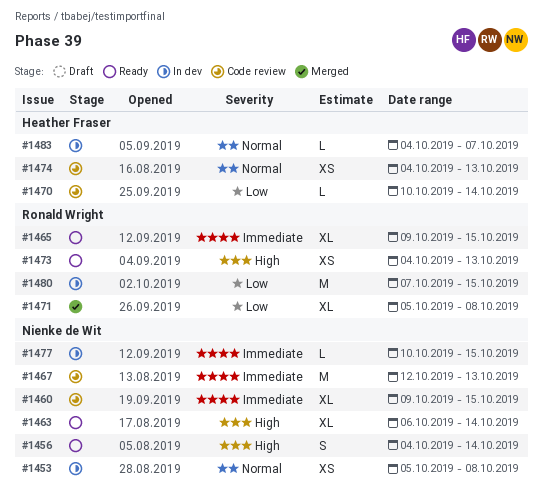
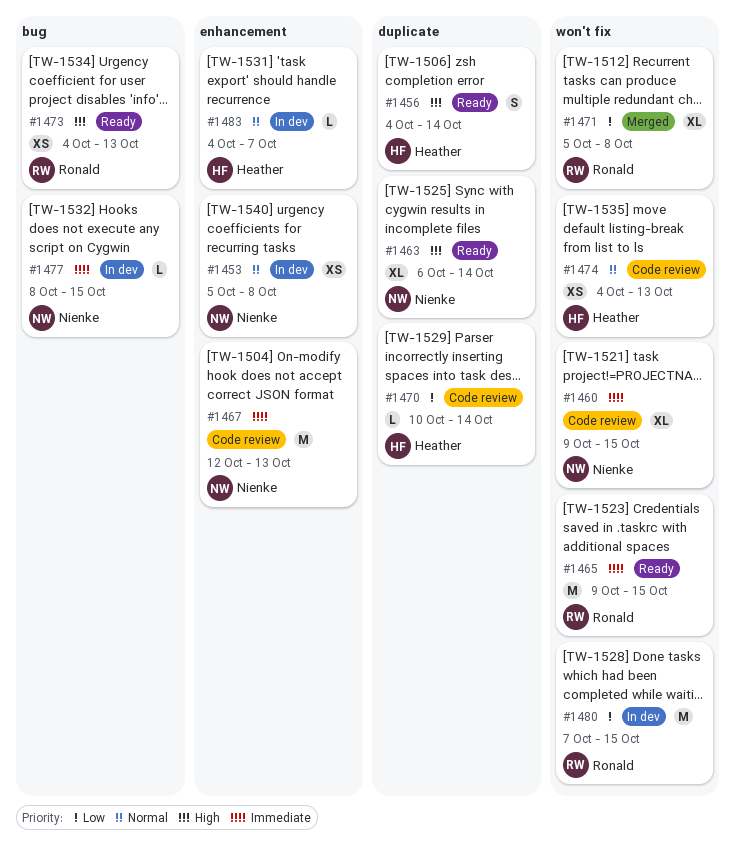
#1456, owner: Nienke de Wit -> Heather Fraser
#1465, estimate: XL -> M
#1477, start: Oct 10 -> Oct 8

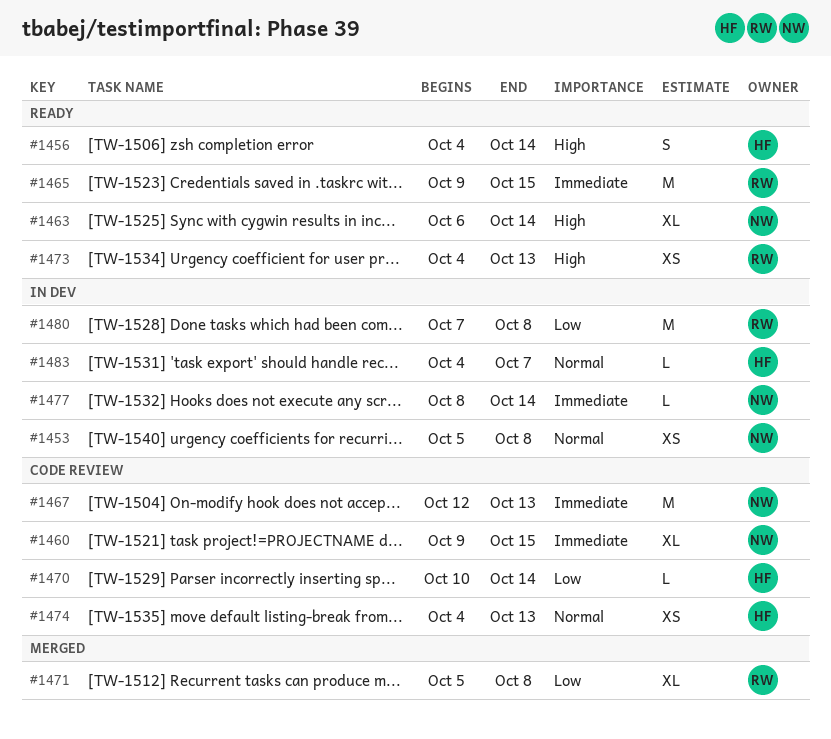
#1477, due: Oct 15 -> Oct 14
#1480, due: Oct 15 -> Oct 8

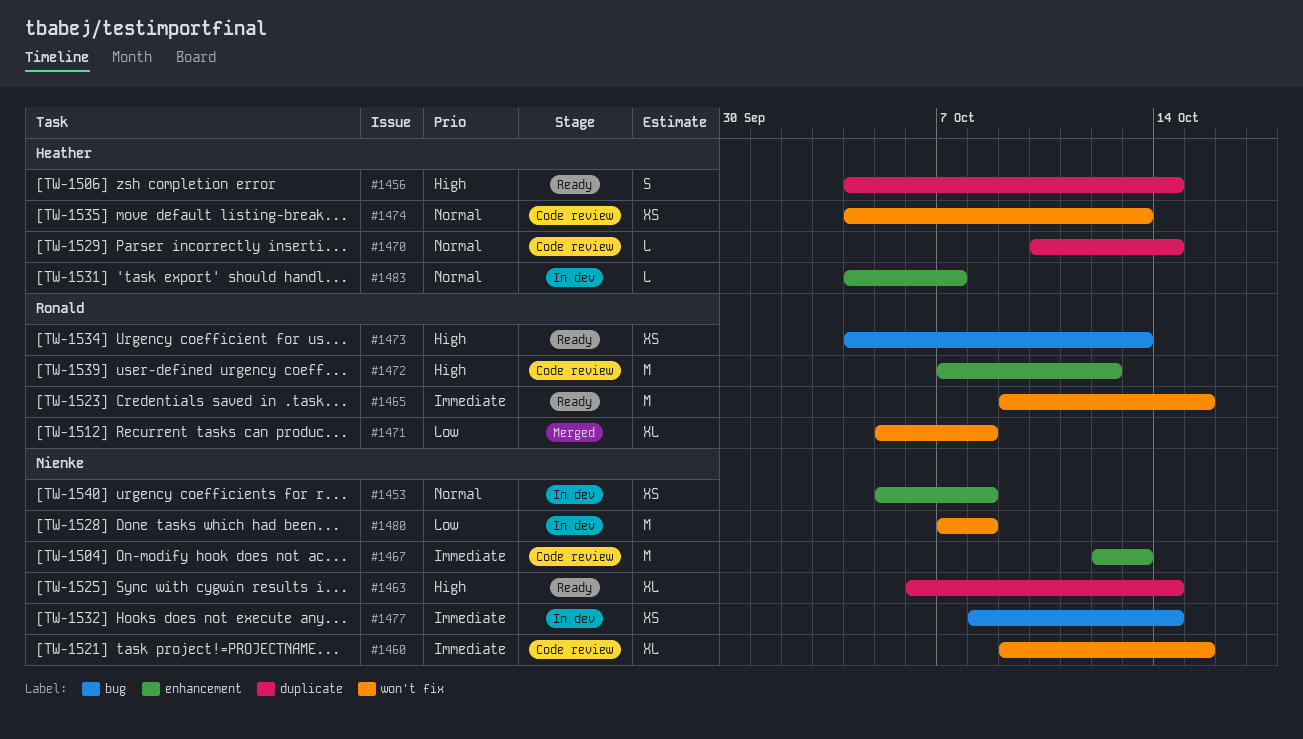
#1470, priority: Low -> Normal
#1472: none -> present
#1477, estimate: L -> XS
#1480, owner: Ronald -> Nienke

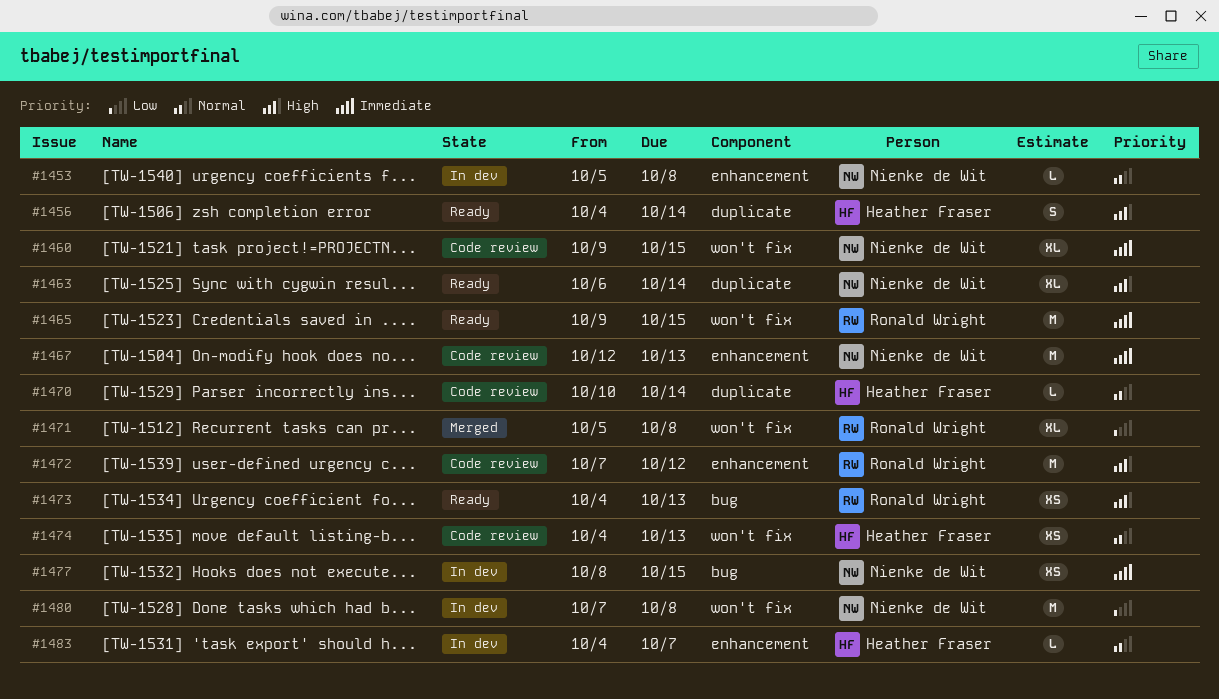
#1453, estimate: XS -> L
#1477, due: Oct 14 -> Oct 15

